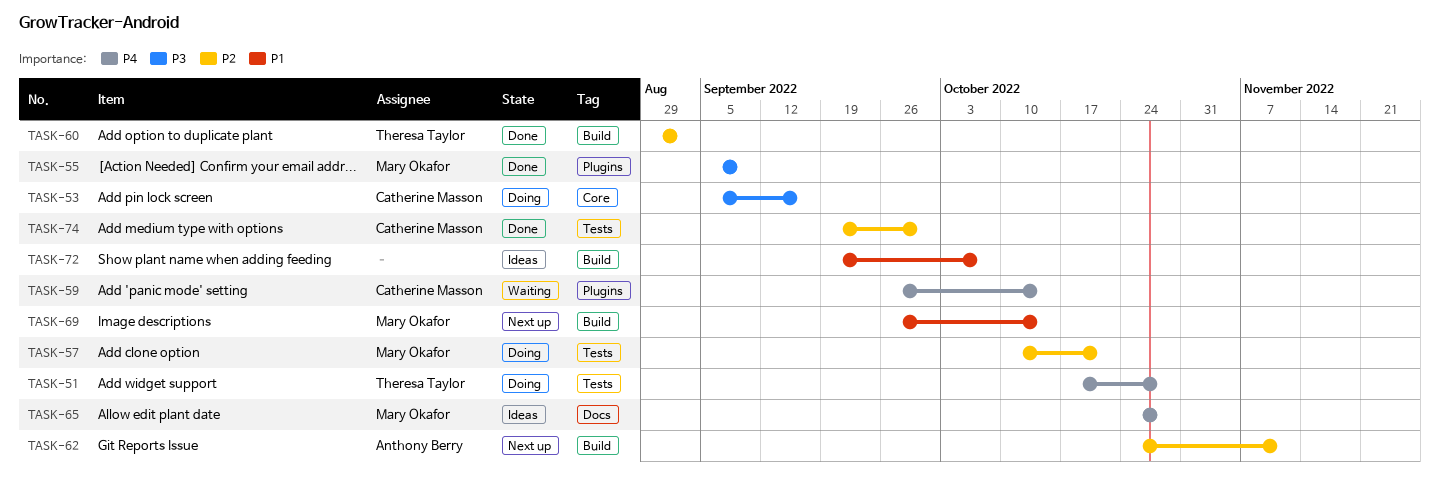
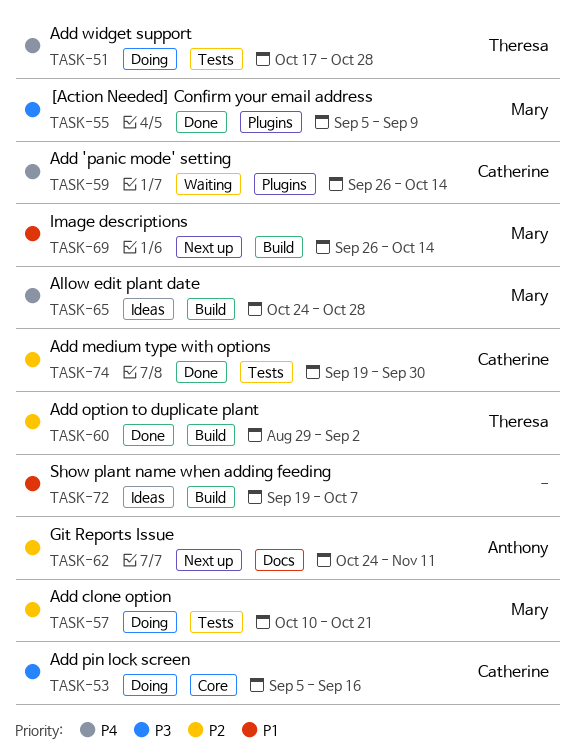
TASK-62, label: Build -> Docs
TASK-65, label: Docs -> Build

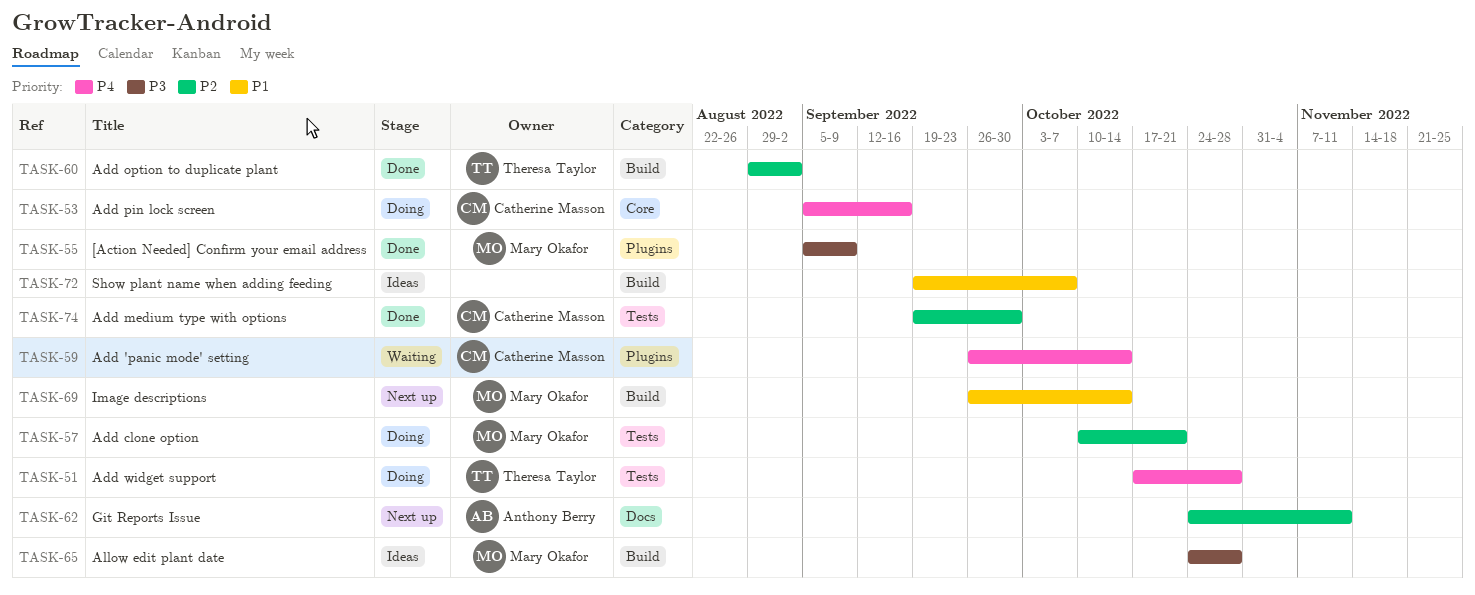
TASK-53, priority: P3 -> P4
TASK-65, priority: P4 -> P3

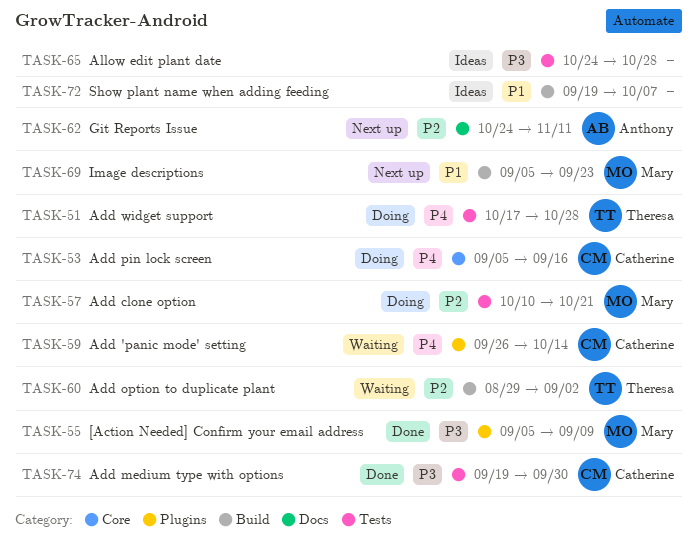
TASK-60, status: Done -> Waiting
TASK-65, owner: Mary Okafor -> none
TASK-65, label: Build -> Tests
TASK-69, start: Sep 26 -> Sep 5
TASK-69, due: Oct 14 -> Sep 23
TASK-74, priority: P2 -> P3

